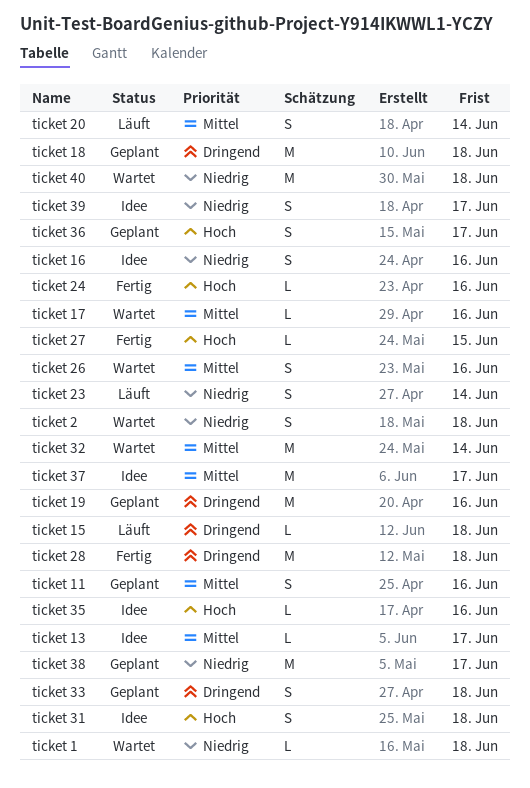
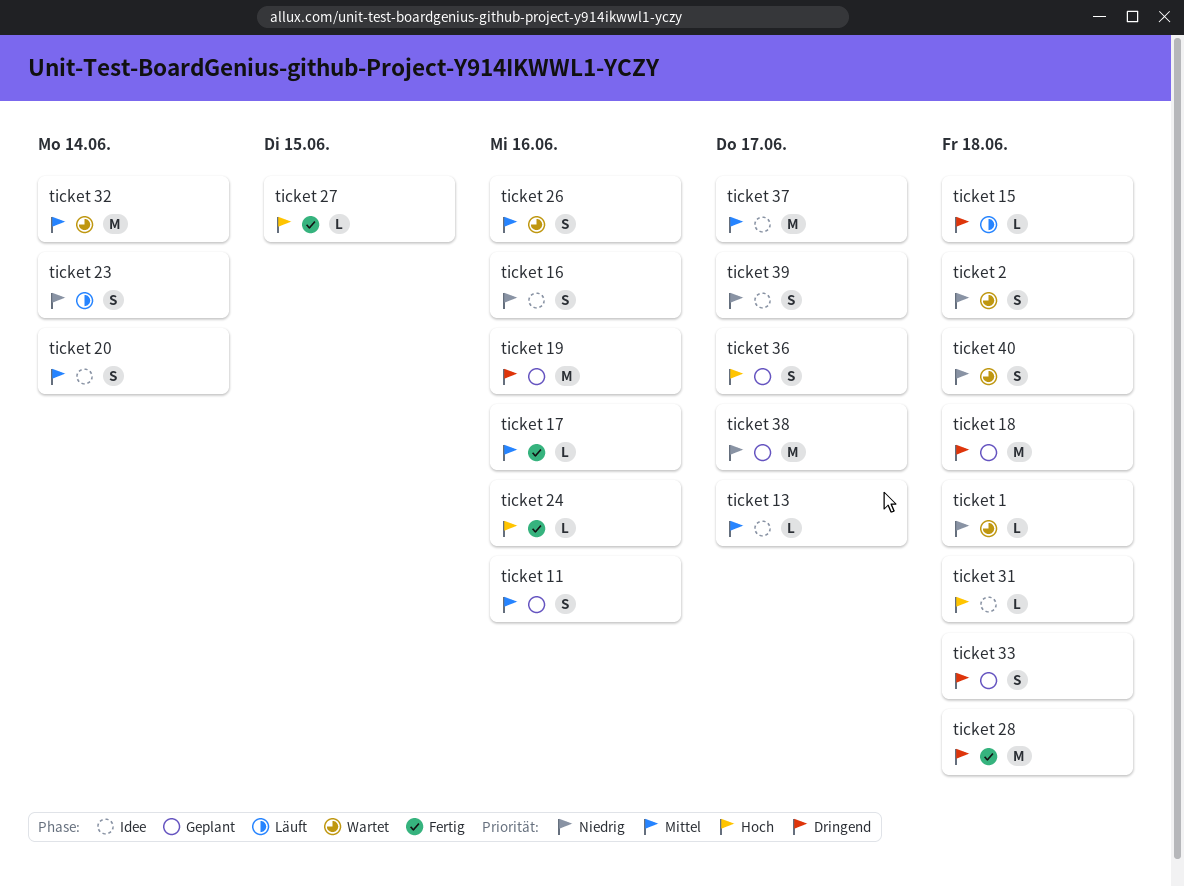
ticket 17, status: Wartet -> Fertig
ticket 20, status: Läuft -> Idee
ticket 31, estimate: S -> L
ticket 35: present -> none
ticket 40, estimate: M -> S

